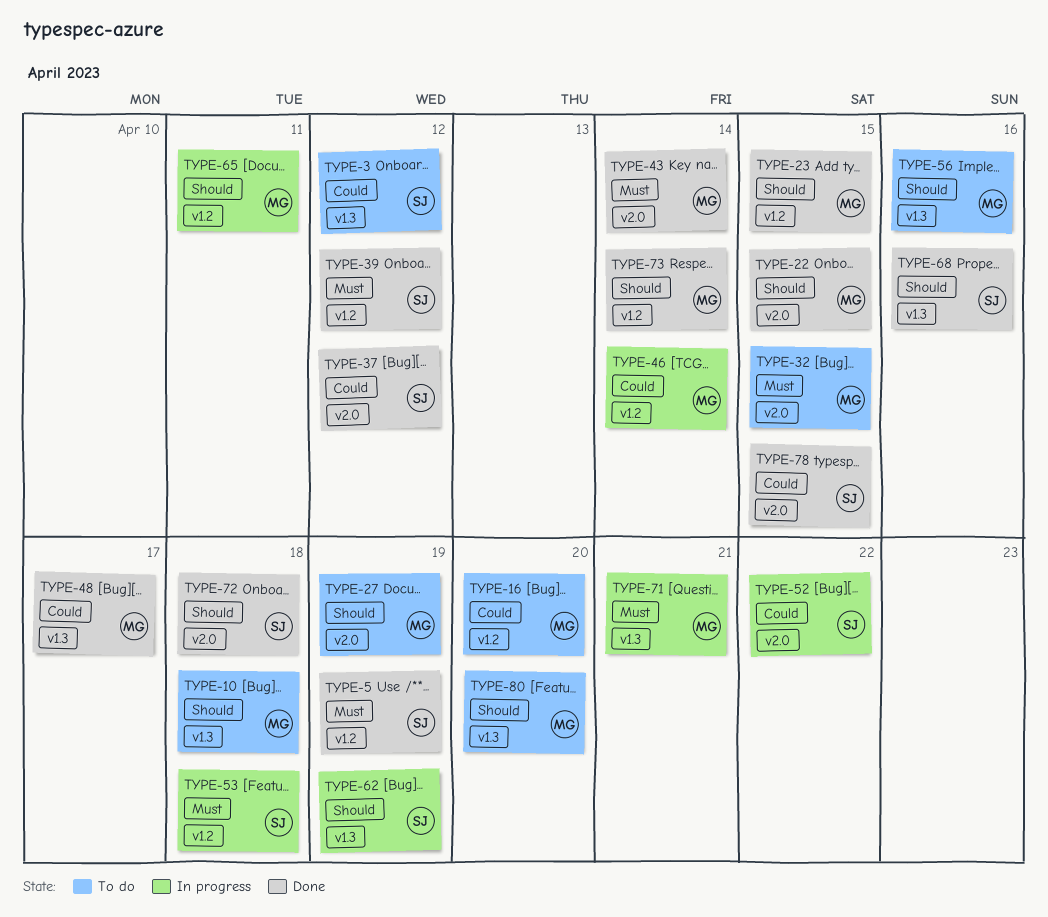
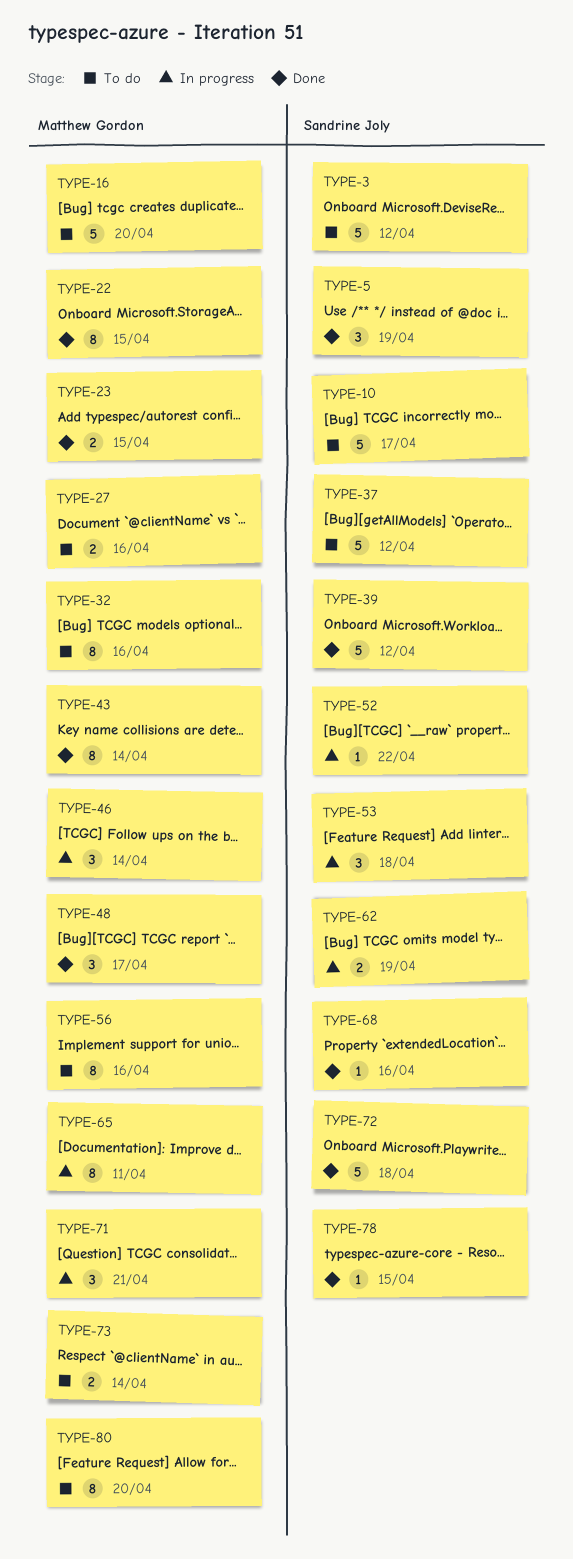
TYPE-10, owner: Matthew Gordon -> Sandrine Joly
TYPE-10, due: Apr 18 -> Apr 17
TYPE-27, due: Apr 19 -> Apr 16
TYPE-32, due: Apr 15 -> Apr 16
TYPE-37, status: Done -> To do
TYPE-73, status: Done -> To do

